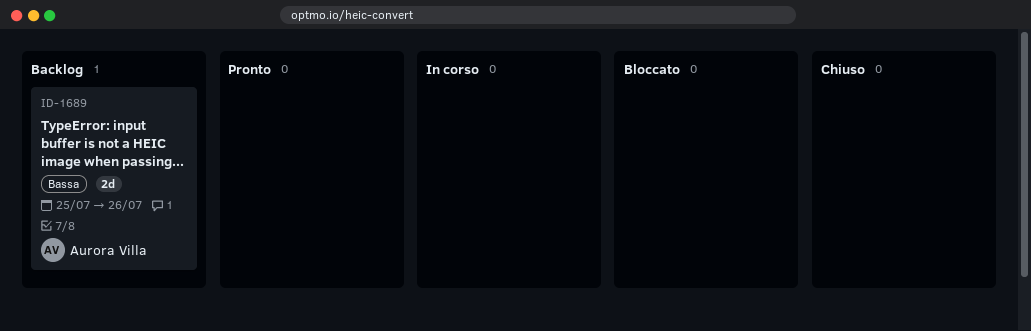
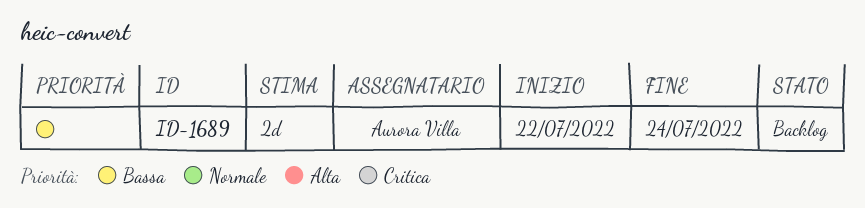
ID-1689, start: Jul 25 -> Jul 22
ID-1689, due: Jul 26 -> Jul 24

